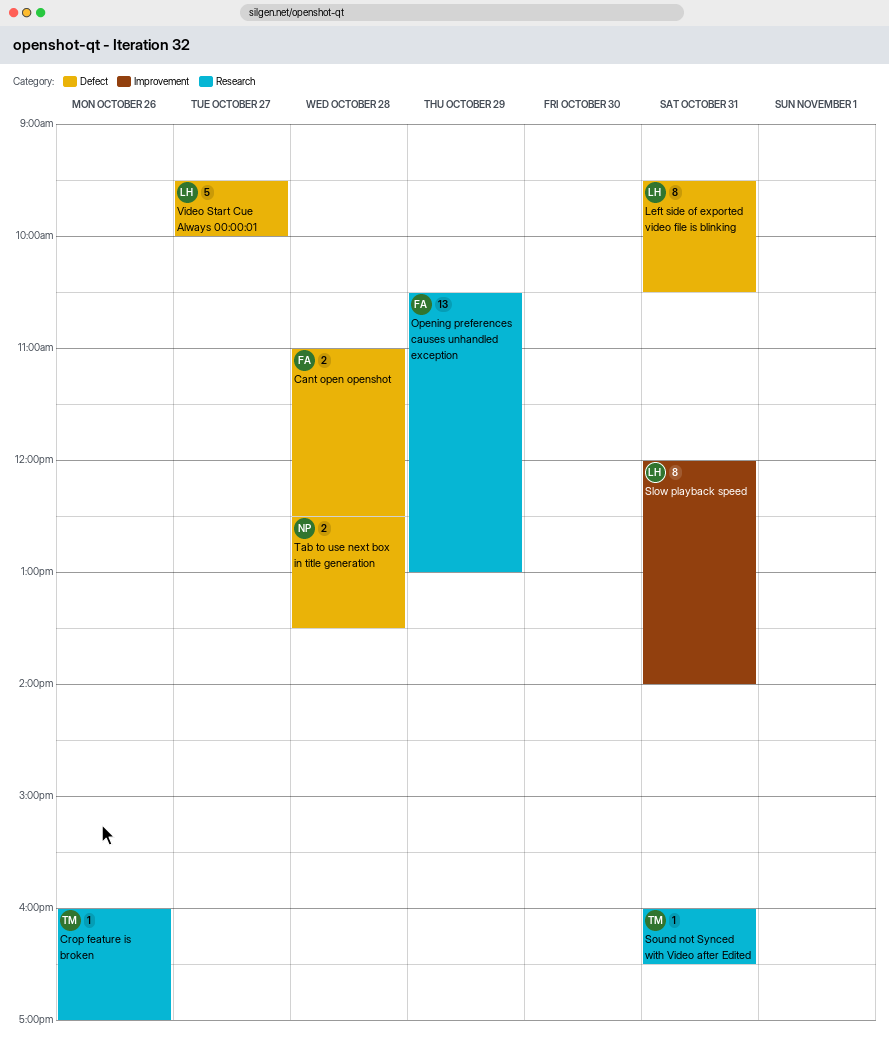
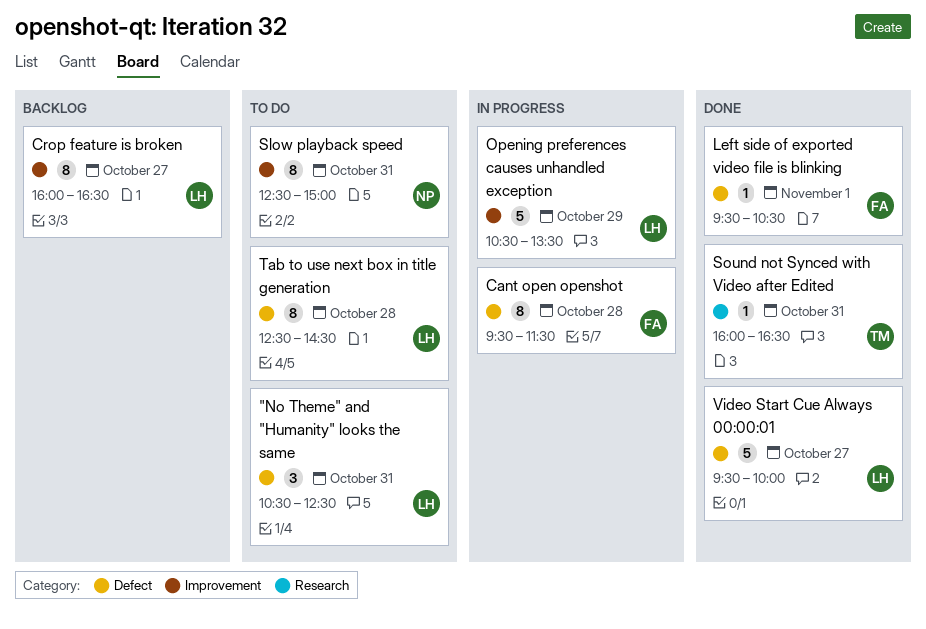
"No Theme" and "Humanity" looks the same: none -> present
Cant open openshot, estimate: 2 -> 8
Cant open openshot, begins: 11:00 -> 09:30
Cant open openshot, ends: 12:30 -> 11:30
Crop feature is broken, owner: TM -> LH
Crop feature is broken, label: Research -> Improvement
Crop feature is broken, estimate: 1 -> 8
Crop feature is broken, day: Oct 26 -> Oct 27
Crop feature is broken, ends: 17:00 -> 16:30
Left side of exported video file is blinking, owner: LH -> FA
Left side of exported video file is blinking, estimate: 8 -> 1
Left side of exported video file is blinking, day: Oct 31 -> Nov 1
Opening preferences causes unhandled exception, owner: FA -> LH
Opening preferences causes unhandled exception, label: Research -> Improvement
Opening preferences causes unhandled exception, estimate: 13 -> 5
Opening preferences causes unhandled exception, ends: 13:00 -> 13:30
Slow playback speed, owner: LH -> NP
Slow playback speed, begins: 12:00 -> 12:30
Slow playback speed, ends: 14:00 -> 15:00
Tab to use next box in title generation, owner: NP -> LH
Tab to use next box in title generation, estimate: 2 -> 8
Tab to use next box in title generation, ends: 13:30 -> 14:30

